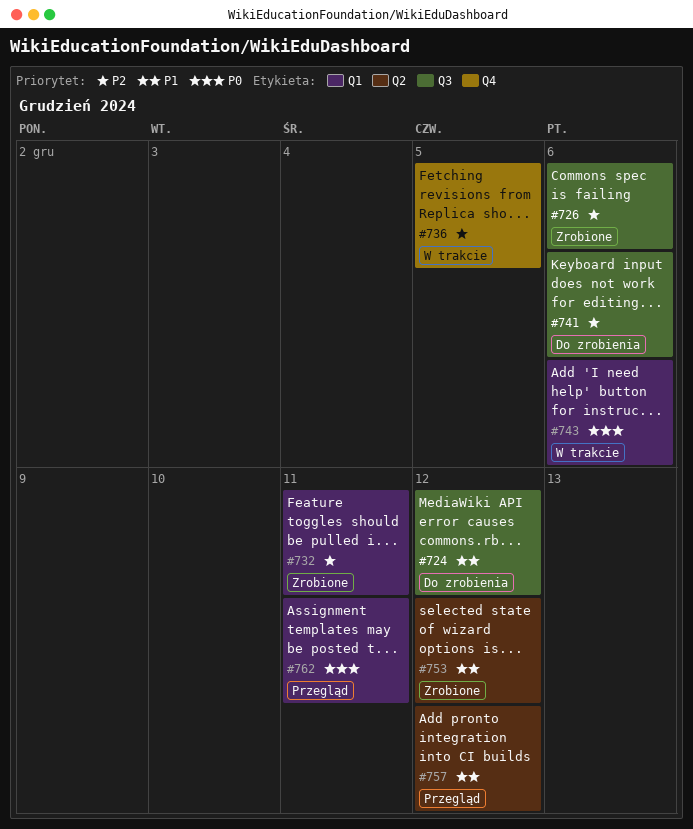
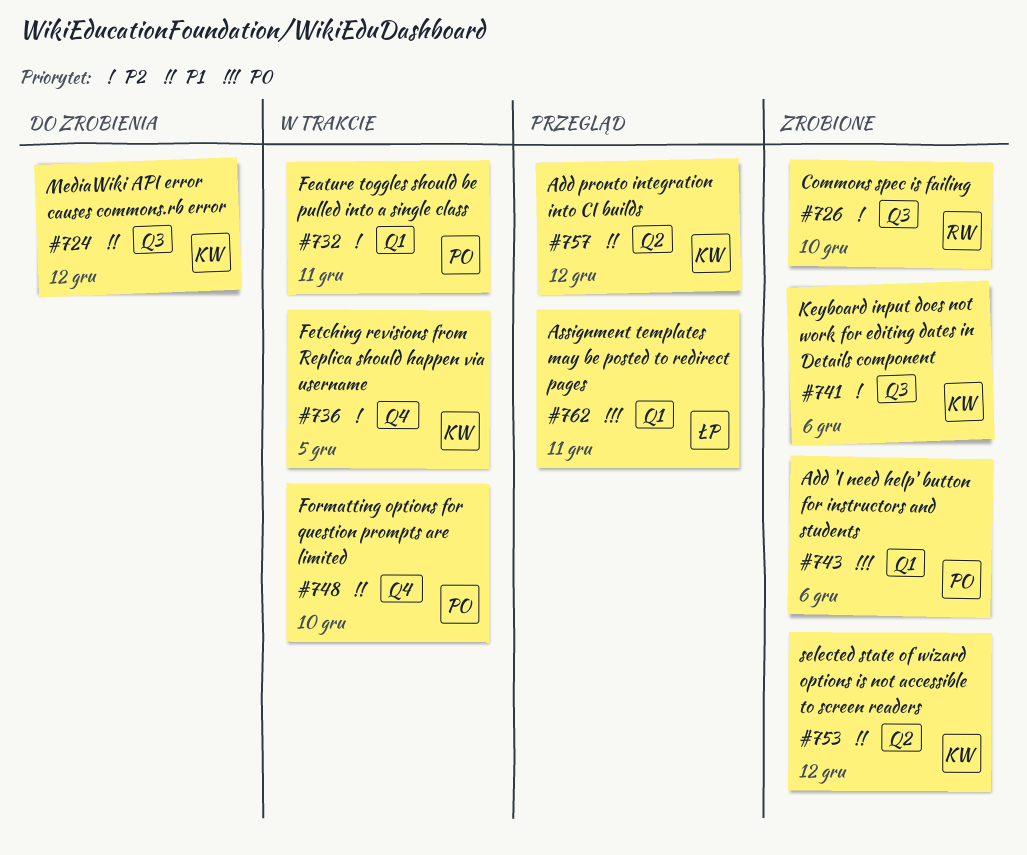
#726, due: Dec 6 -> Dec 10
#732, status: Zrobione -> W trakcie
#741, status: Do zrobienia -> Zrobione
#743, status: W trakcie -> Zrobione
#748: none -> present

